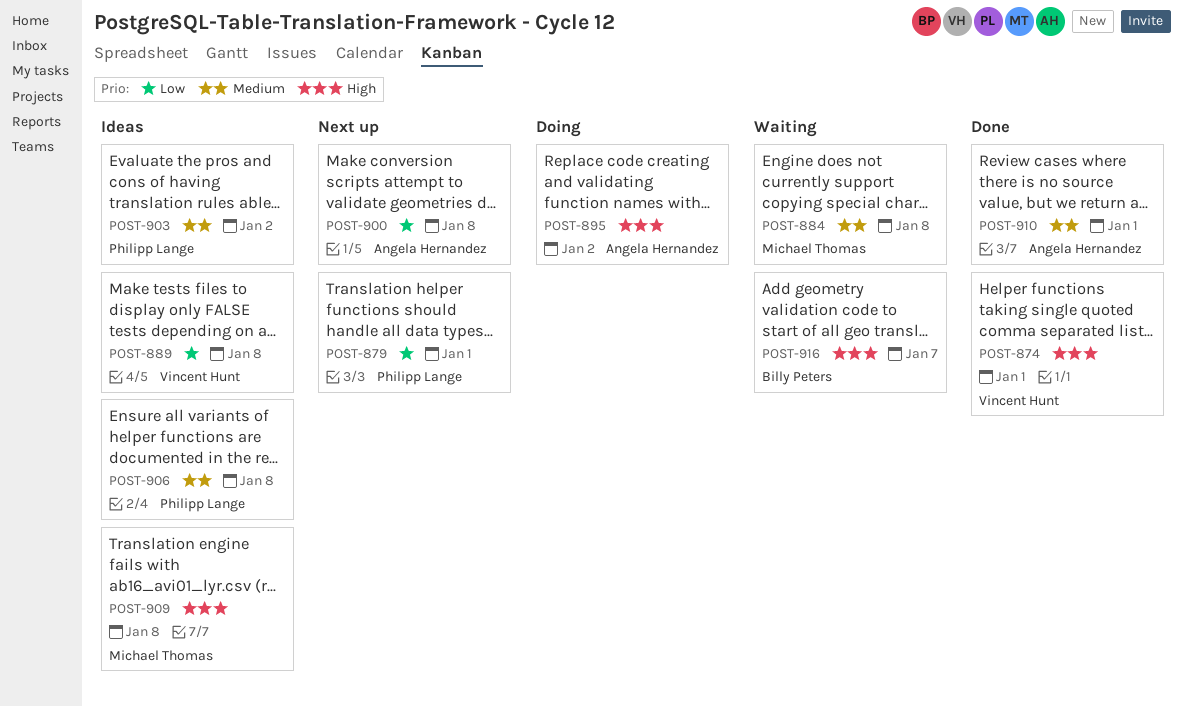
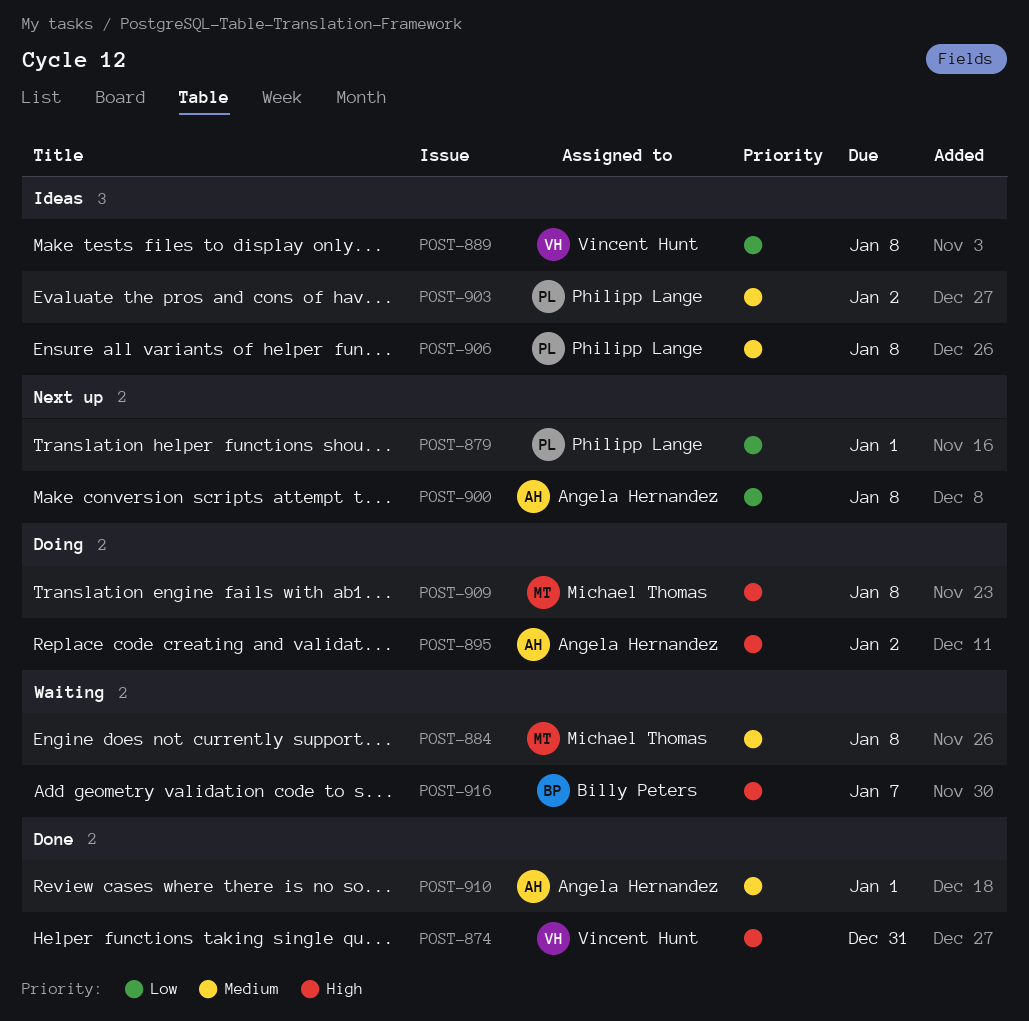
POST-874, due: Jan 1 -> Dec 31
POST-909, status: Ideas -> Doing

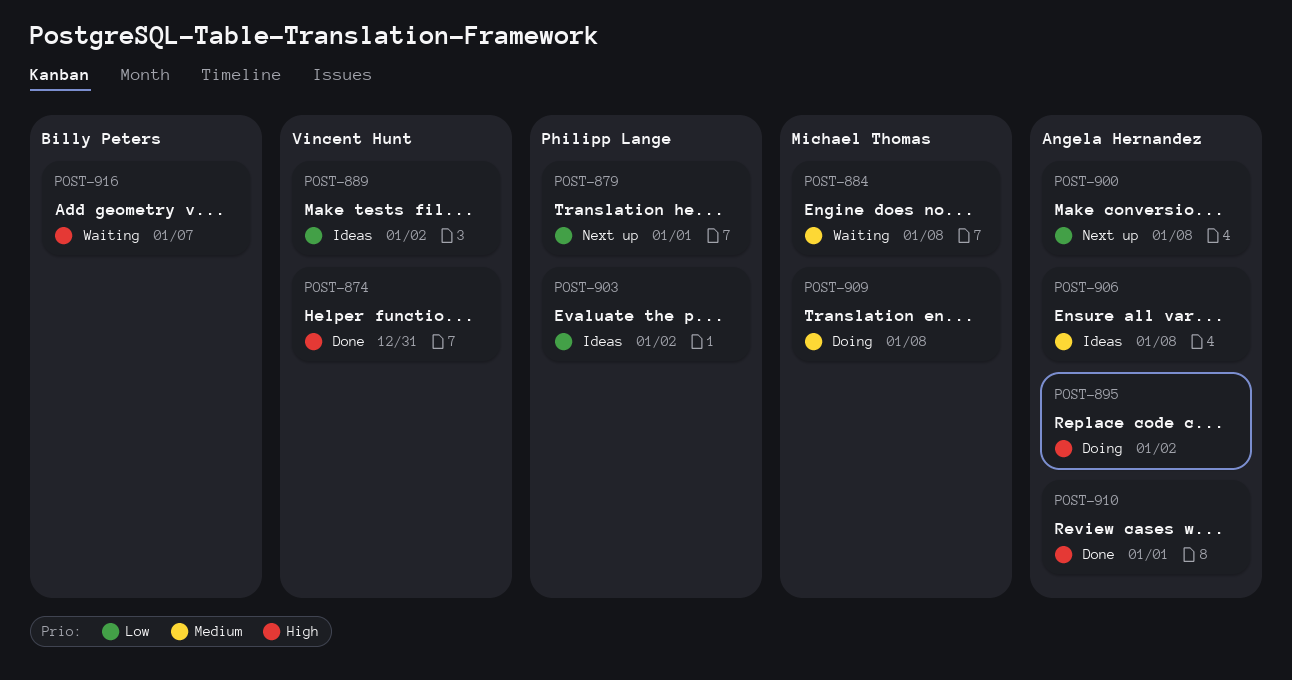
POST-889, due: Jan 8 -> Jan 2
POST-903, priority: Medium -> Low
POST-906, owner: Philipp Lange -> Angela Hernandez
POST-909, priority: High -> Medium
POST-910, priority: Medium -> High

